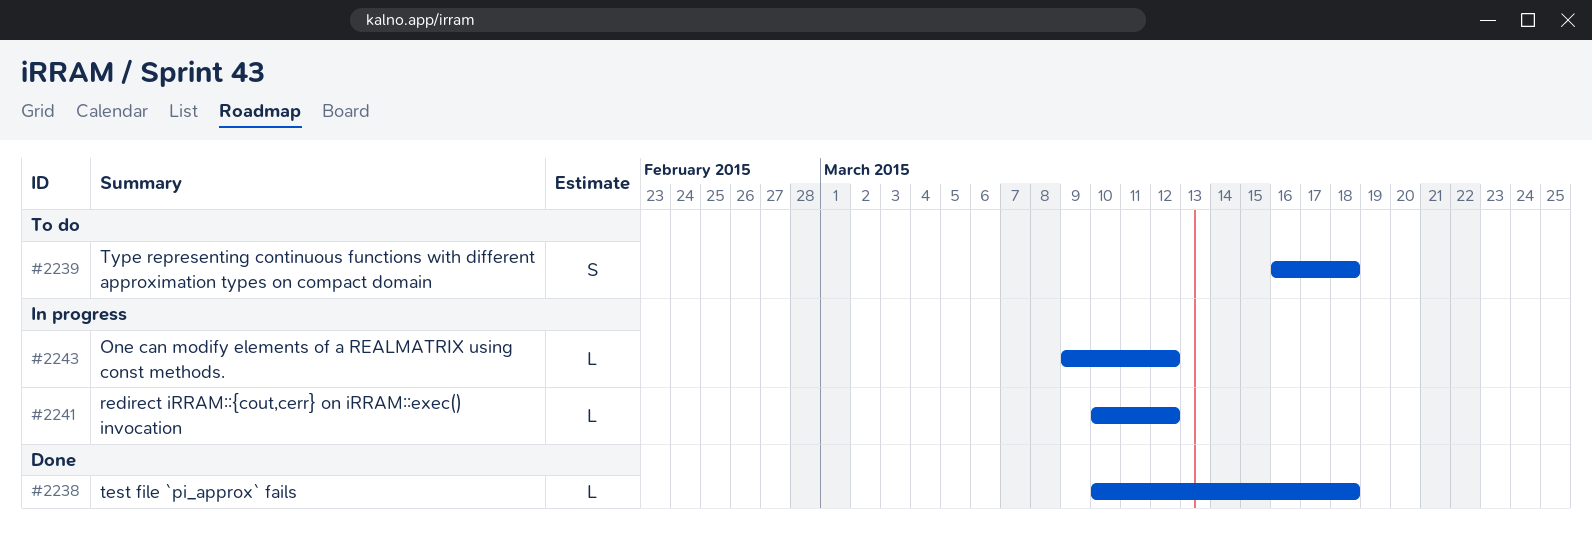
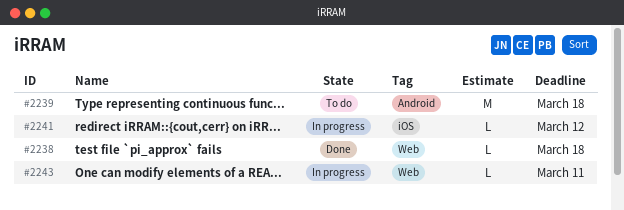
#2239, estimate: S -> M
#2243, due: Mar 12 -> Mar 11

